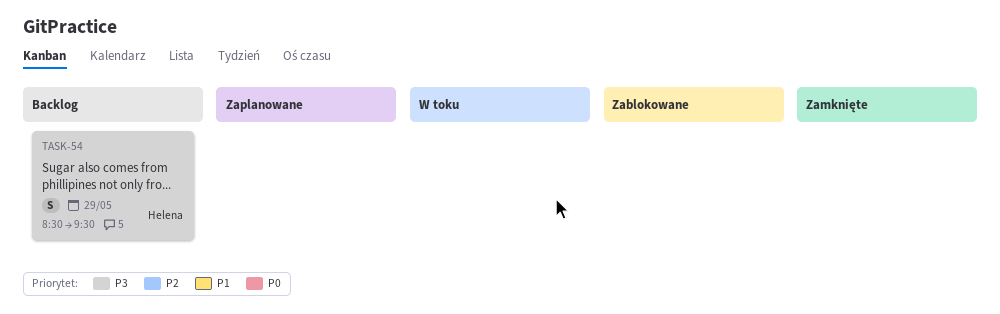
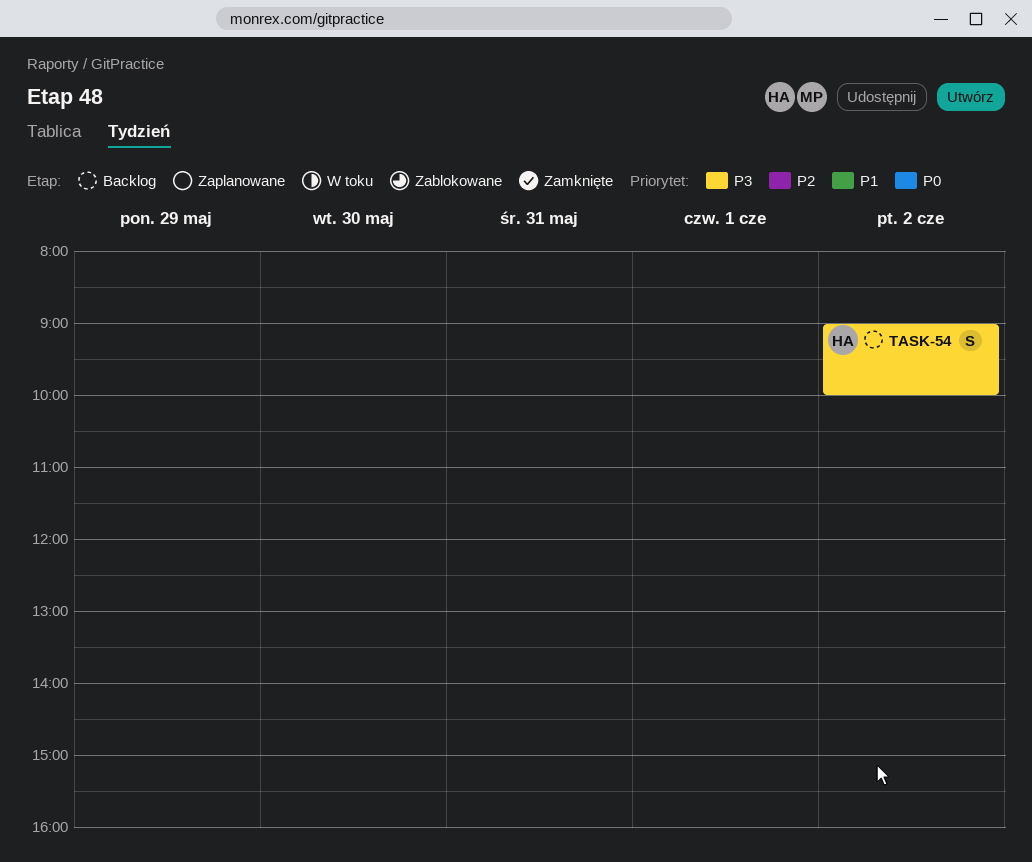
TASK-54, day: May 29 -> Jun 2
TASK-54, begins: 08:30 -> 09:00
TASK-54, ends: 09:30 -> 10:00

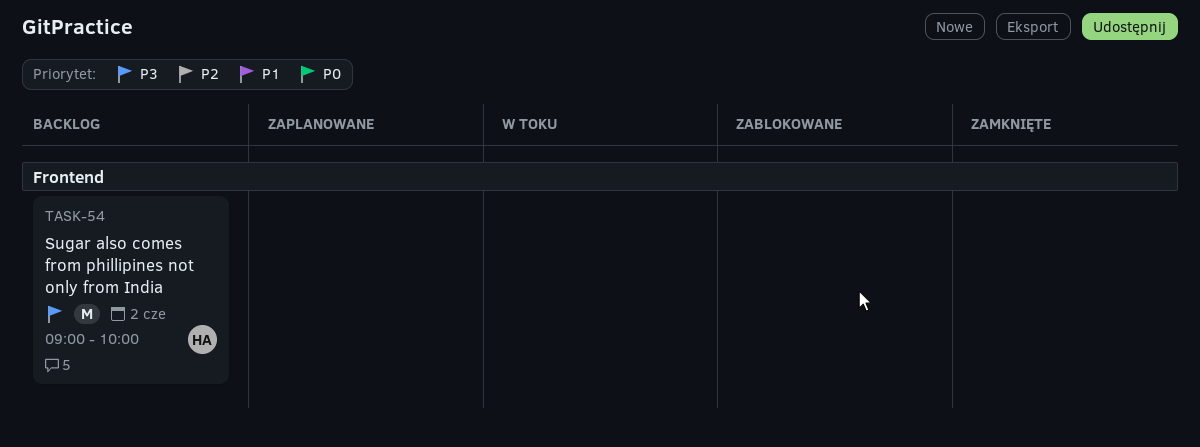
TASK-54, estimate: S -> M

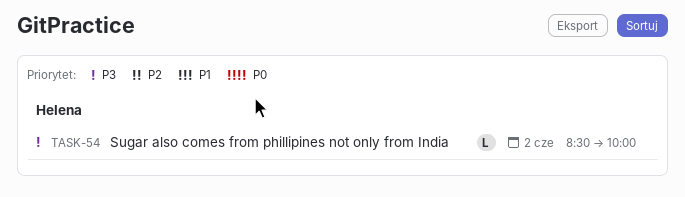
TASK-54, estimate: M -> L
TASK-54, begins: 09:00 -> 08:30

